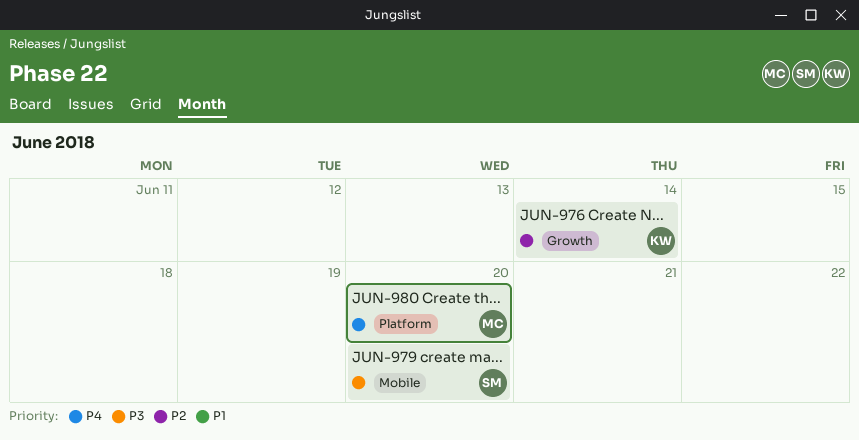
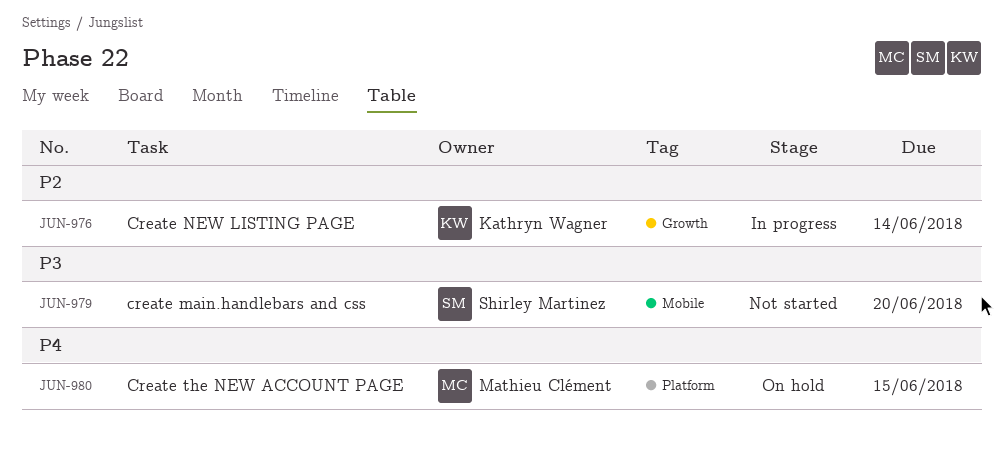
JUN-980, due: Jun 20 -> Jun 15

